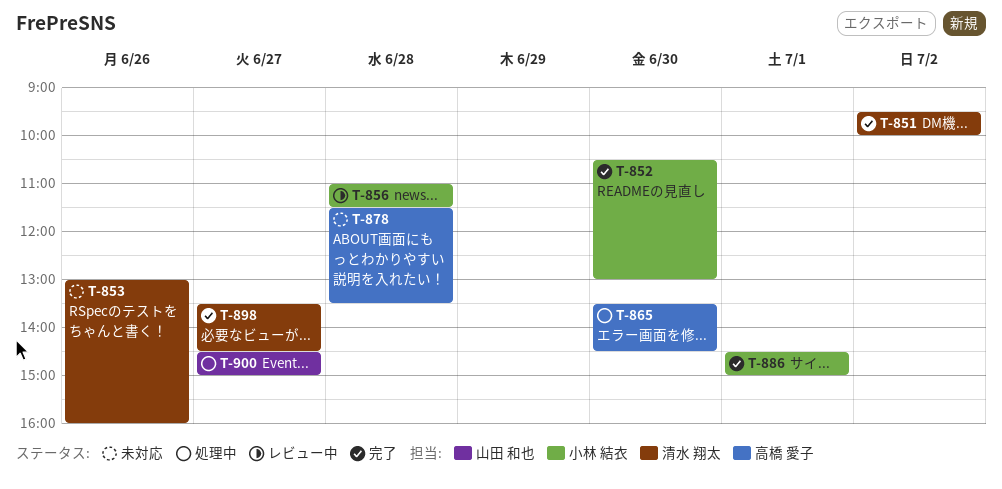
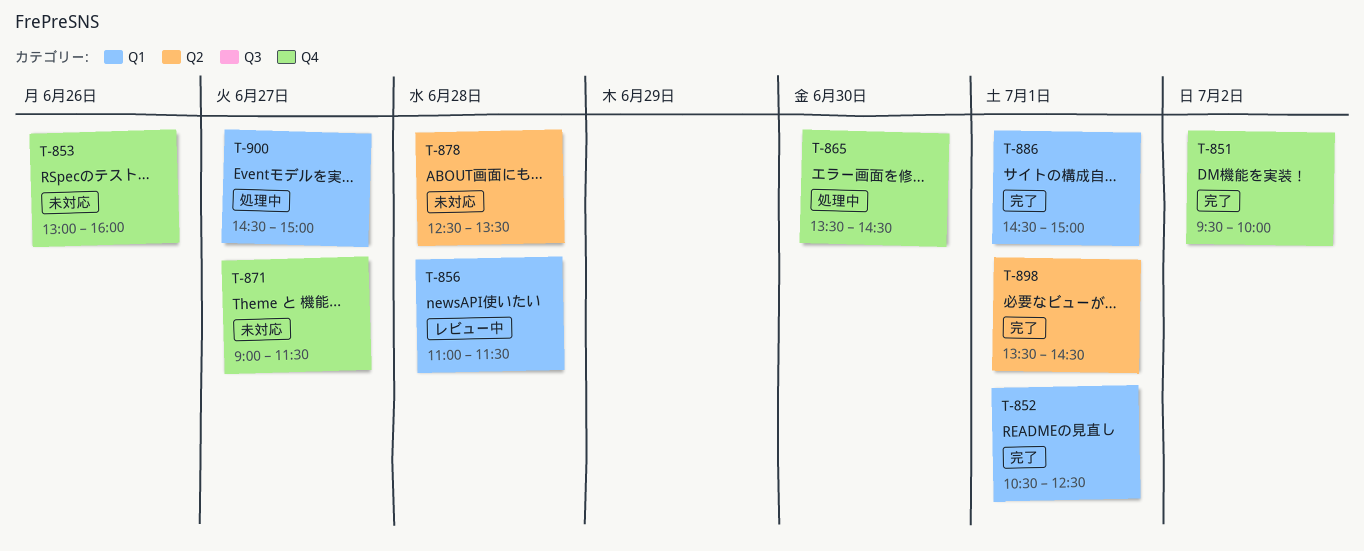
T-852, day: Jun 30 -> Jul 1
T-852, ends: 13:00 -> 12:30
T-871: none -> present
T-878, begins: 11:30 -> 12:30
T-898, day: Jun 27 -> Jul 1

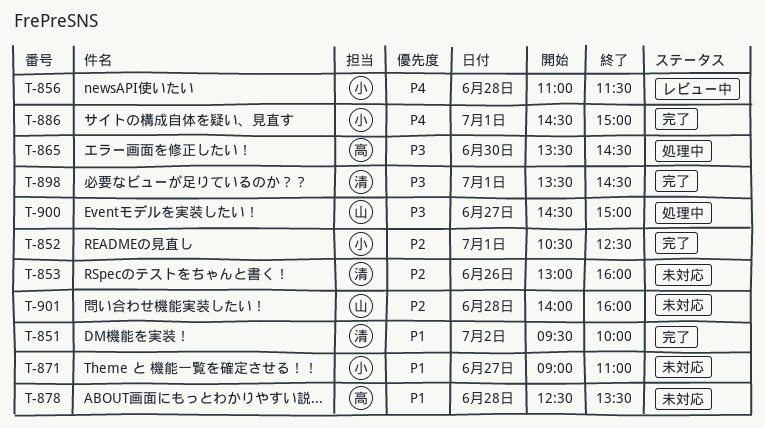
T-871, ends: 11:30 -> 11:00
T-901: none -> present

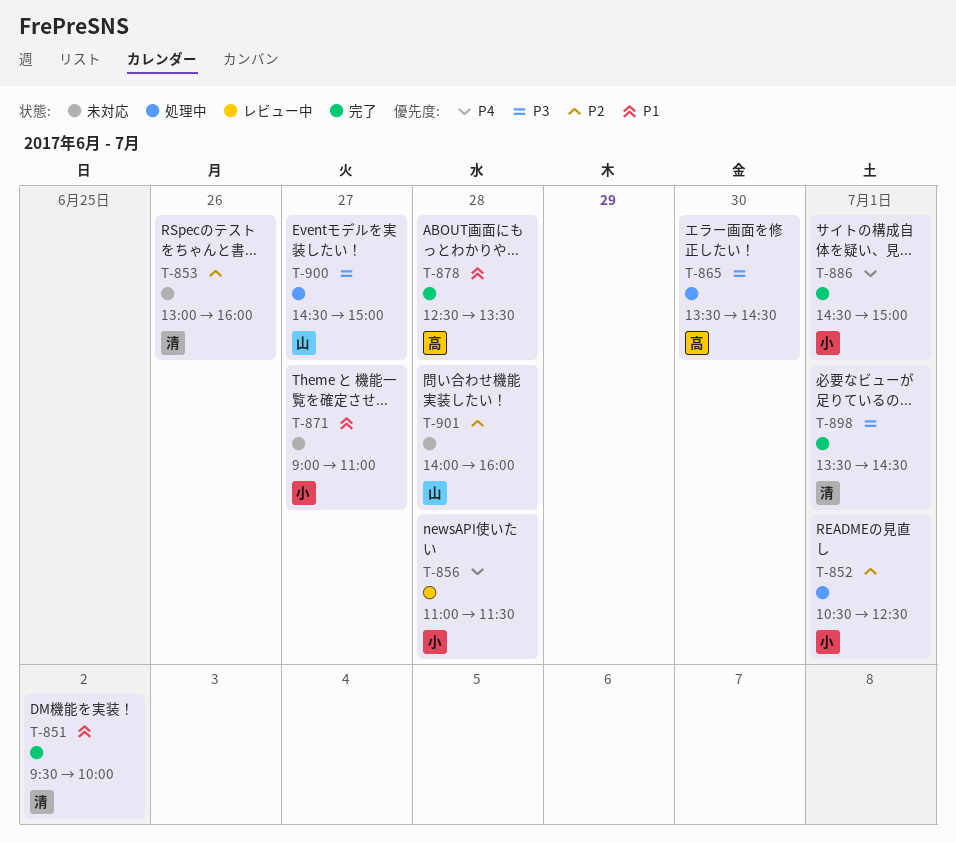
T-852, status: 完了 -> 処理中
T-878, status: 未対応 -> 完了

